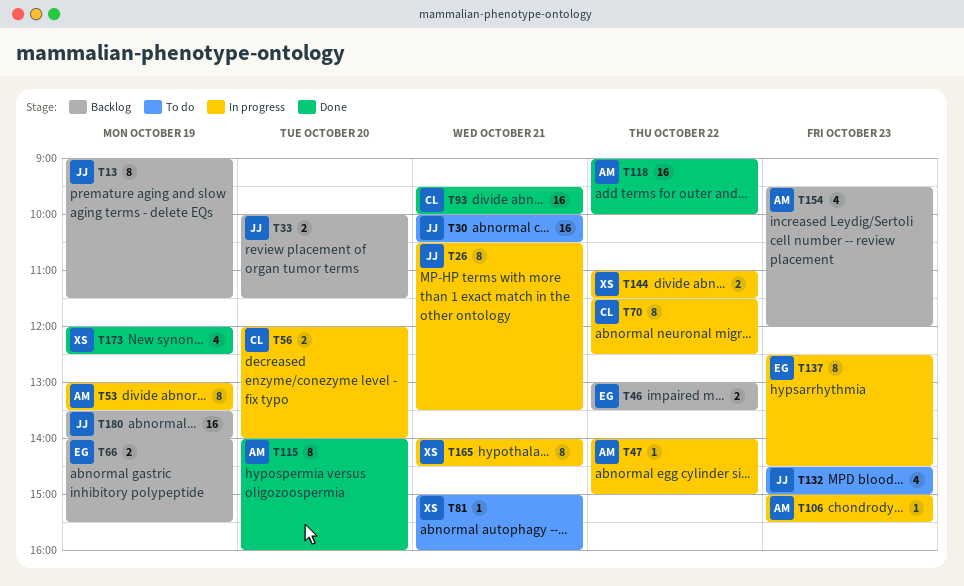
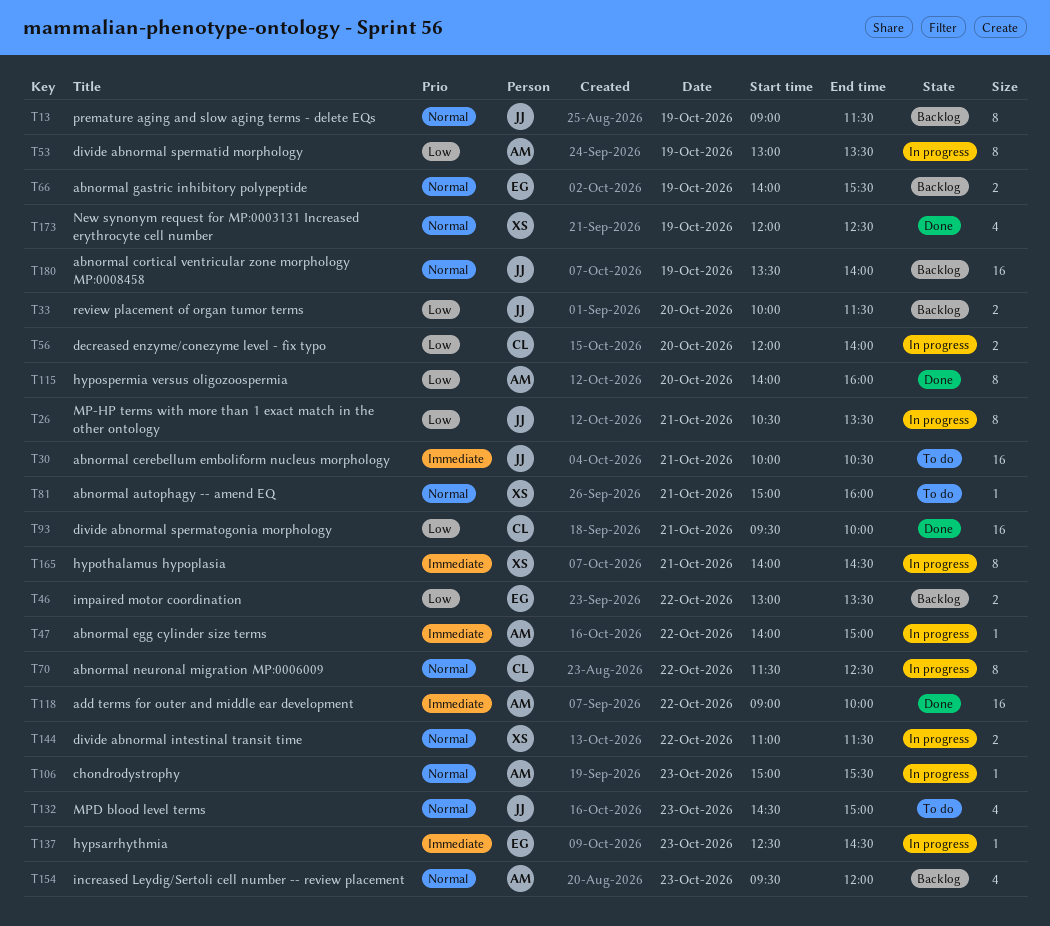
T137, estimate: 8 -> 1

